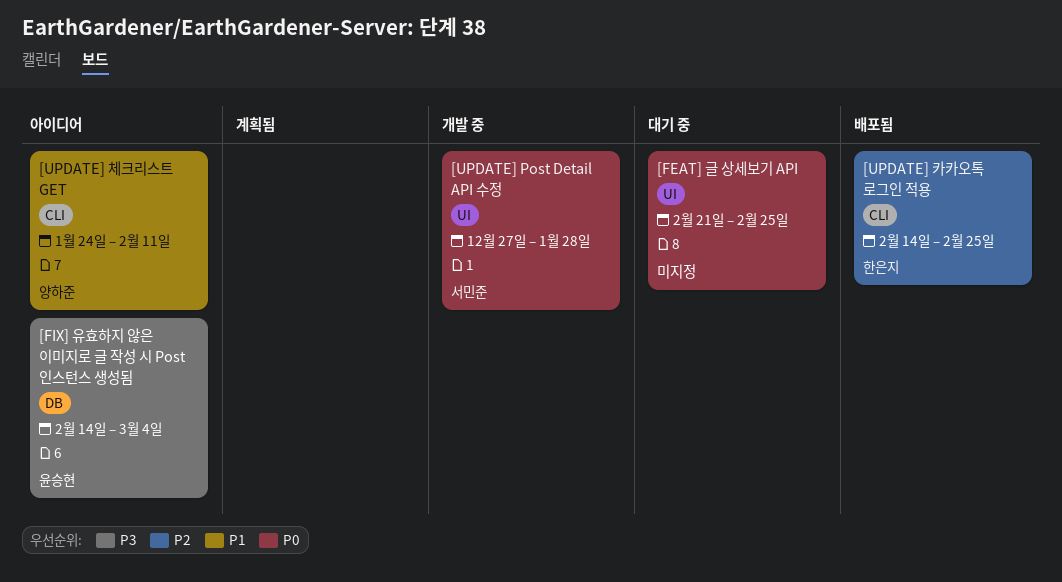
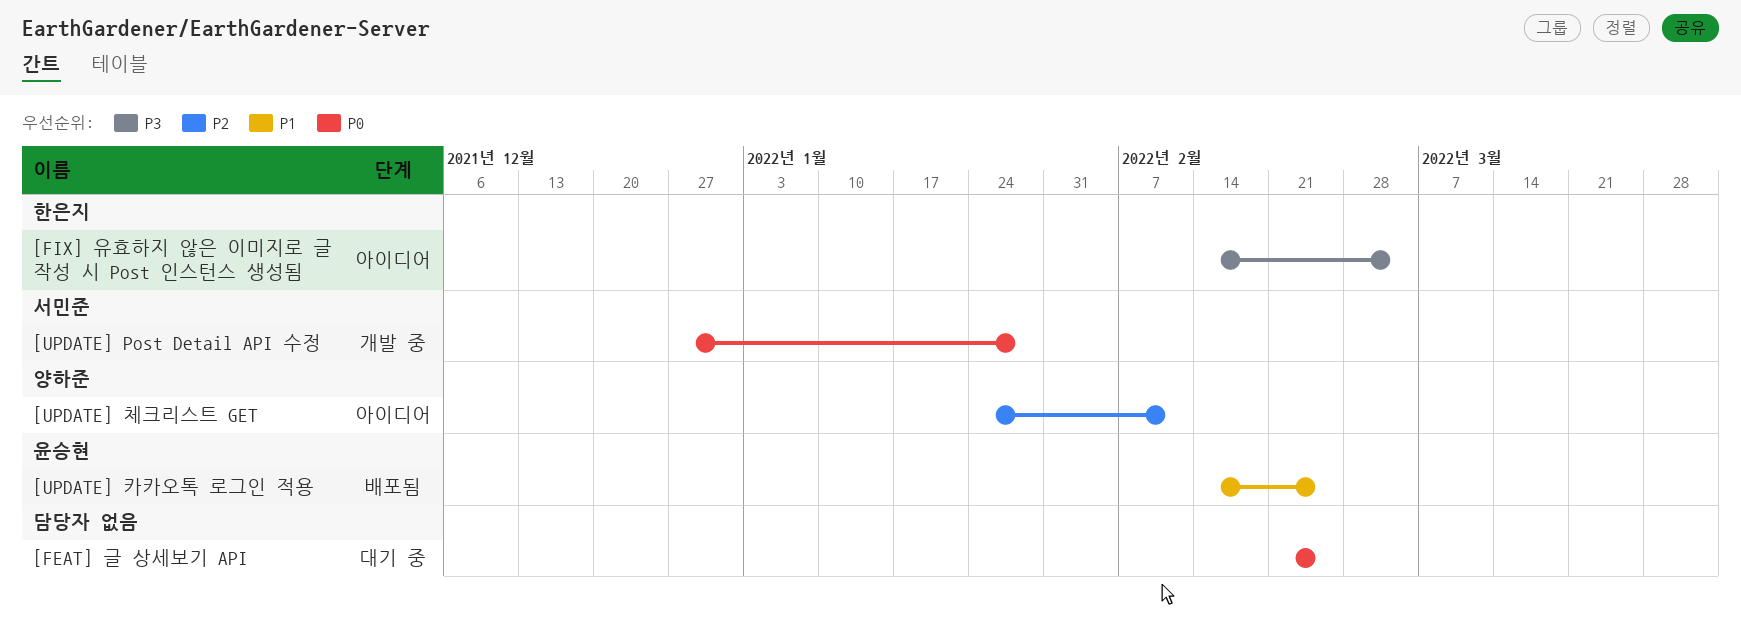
[FIX] 유효하지 않은 이미지로 글 작성 시 Post 인스턴스 생성됨, owner: 윤승현 -> 한은지
[UPDATE] 체크리스트 GET, priority: P1 -> P2
[UPDATE] 카카오톡 로그인 적용, owner: 한은지 -> 윤승현
[UPDATE] 카카오톡 로그인 적용, priority: P2 -> P1

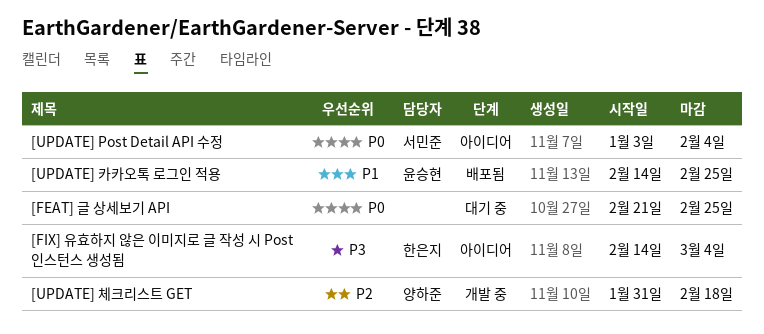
[UPDATE] Post Detail API 수정, status: 개발 중 -> 아이디어
[UPDATE] Post Detail API 수정, start: Dec 27 -> Jan 3
[UPDATE] Post Detail API 수정, due: Jan 28 -> Feb 4
[UPDATE] 체크리스트 GET, status: 아이디어 -> 개발 중
[UPDATE] 체크리스트 GET, start: Jan 24 -> Jan 31
[UPDATE] 체크리스트 GET, due: Feb 11 -> Feb 18

